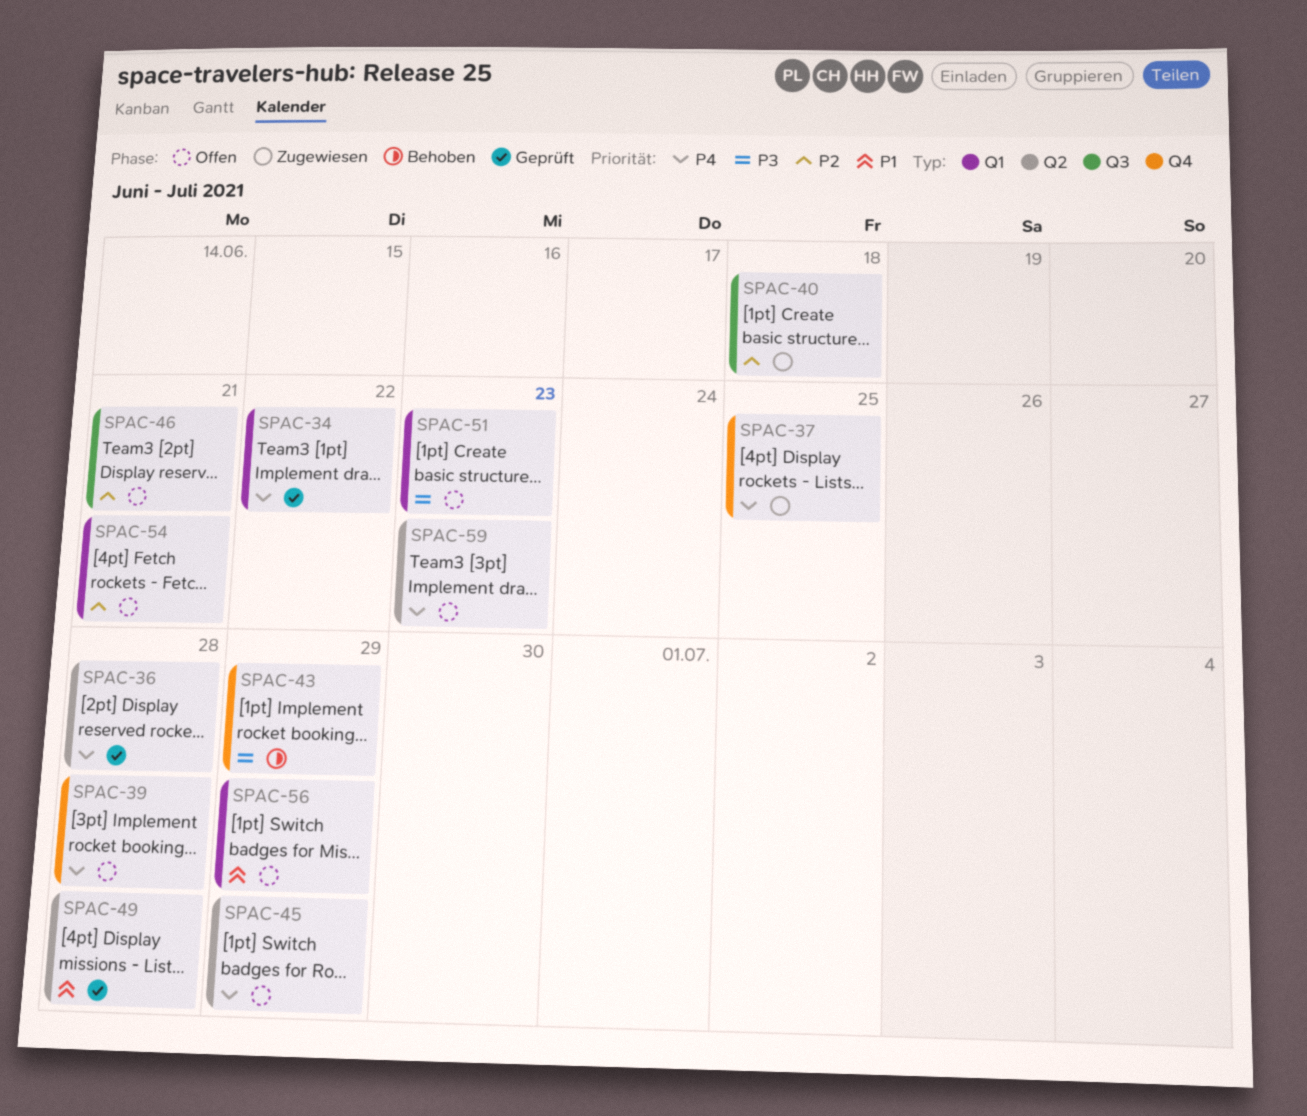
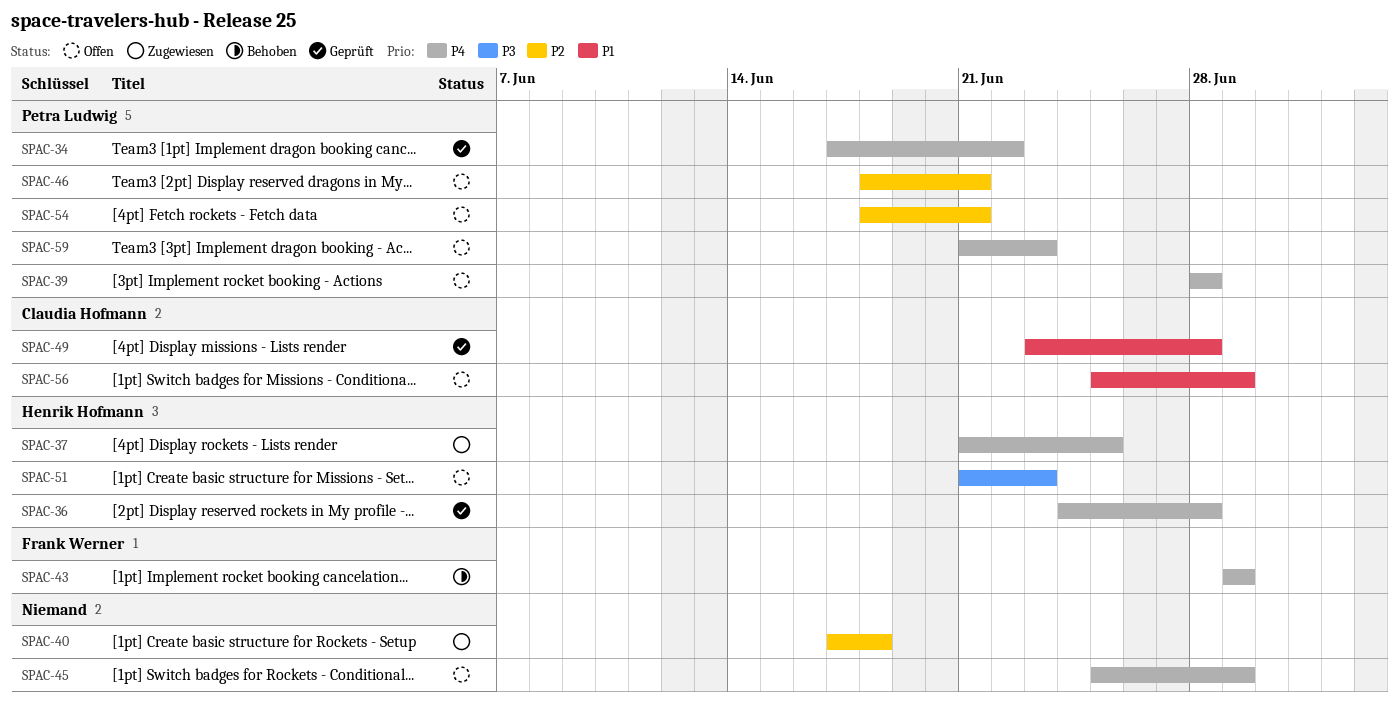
SPAC-43, priority: P3 -> P4

